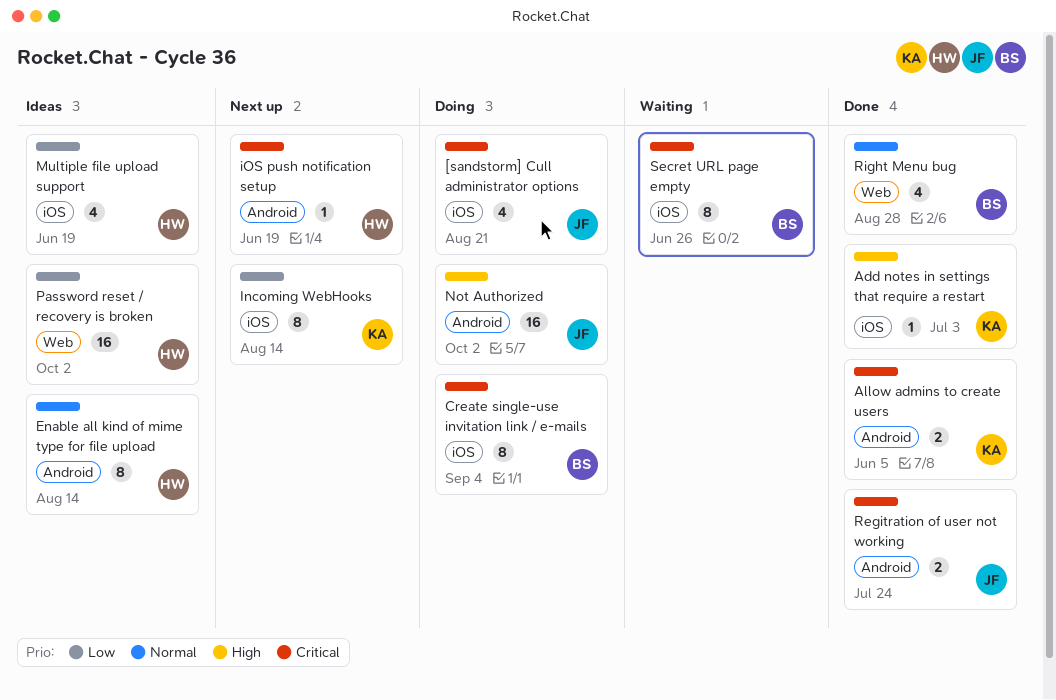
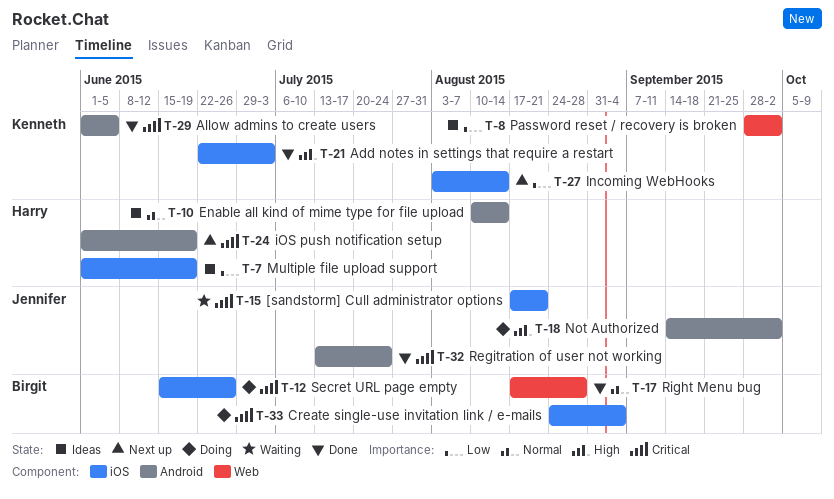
[sandstorm] Cull administrator options, status: Doing -> Waiting
Password reset / recovery is broken, owner: Harry -> Kenneth
Secret URL page empty, status: Waiting -> Doing

